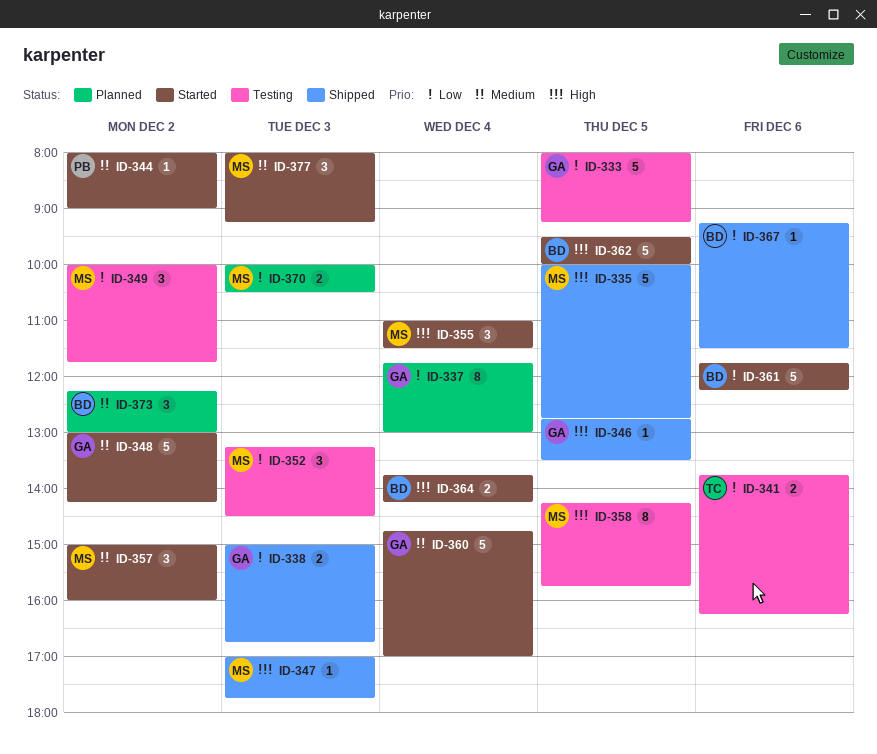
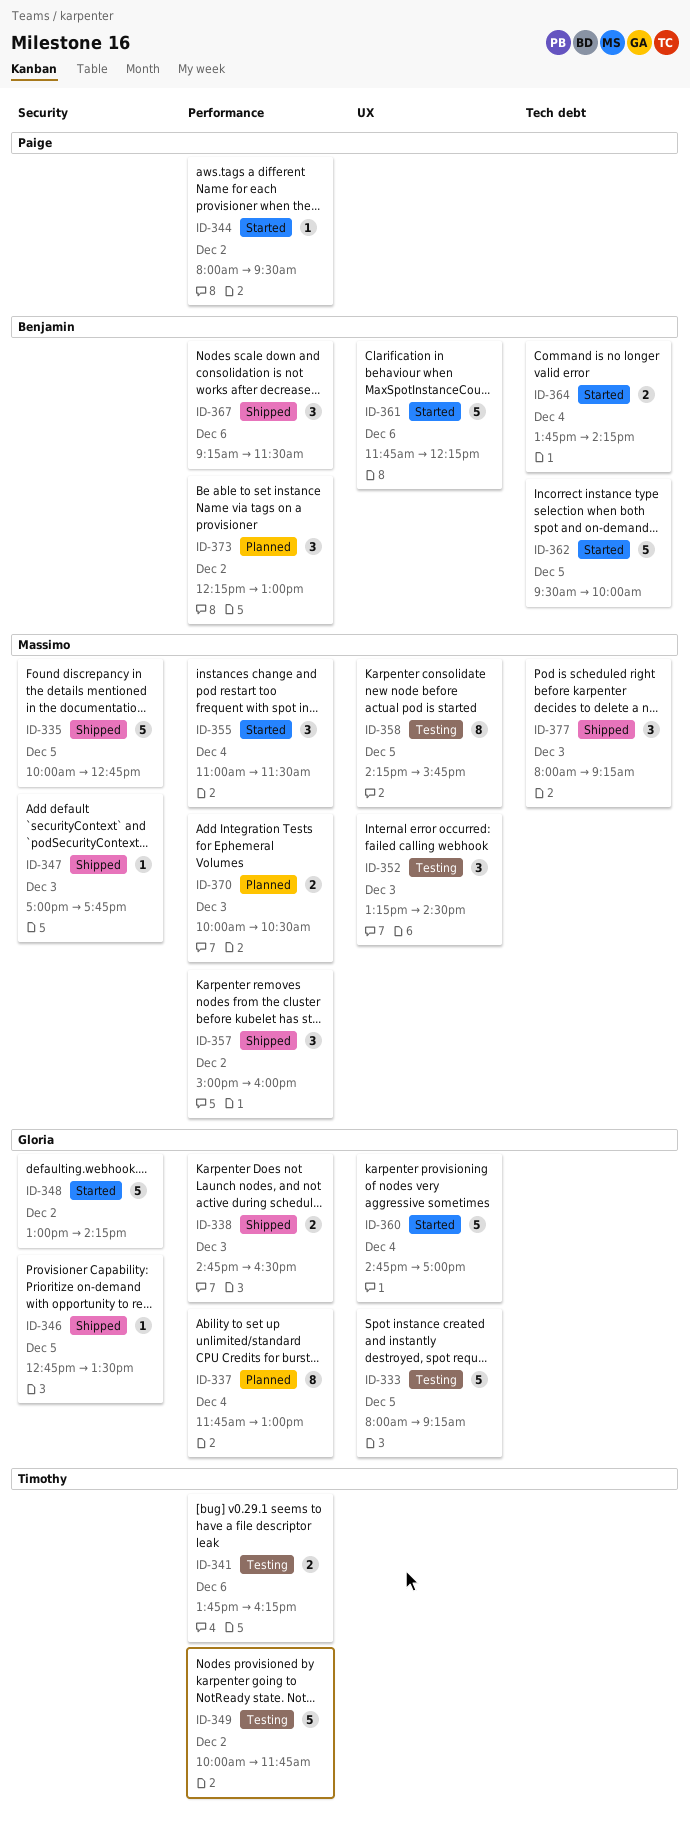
ID-338, begins: 15:00 -> 14:45
ID-338, ends: 16:45 -> 16:30
ID-344, ends: 09:00 -> 09:30
ID-349, owner: Massimo -> Timothy
ID-349, estimate: 3 -> 5
ID-357, status: Started -> Shipped
ID-367, estimate: 1 -> 3
ID-377, status: Started -> Shipped

